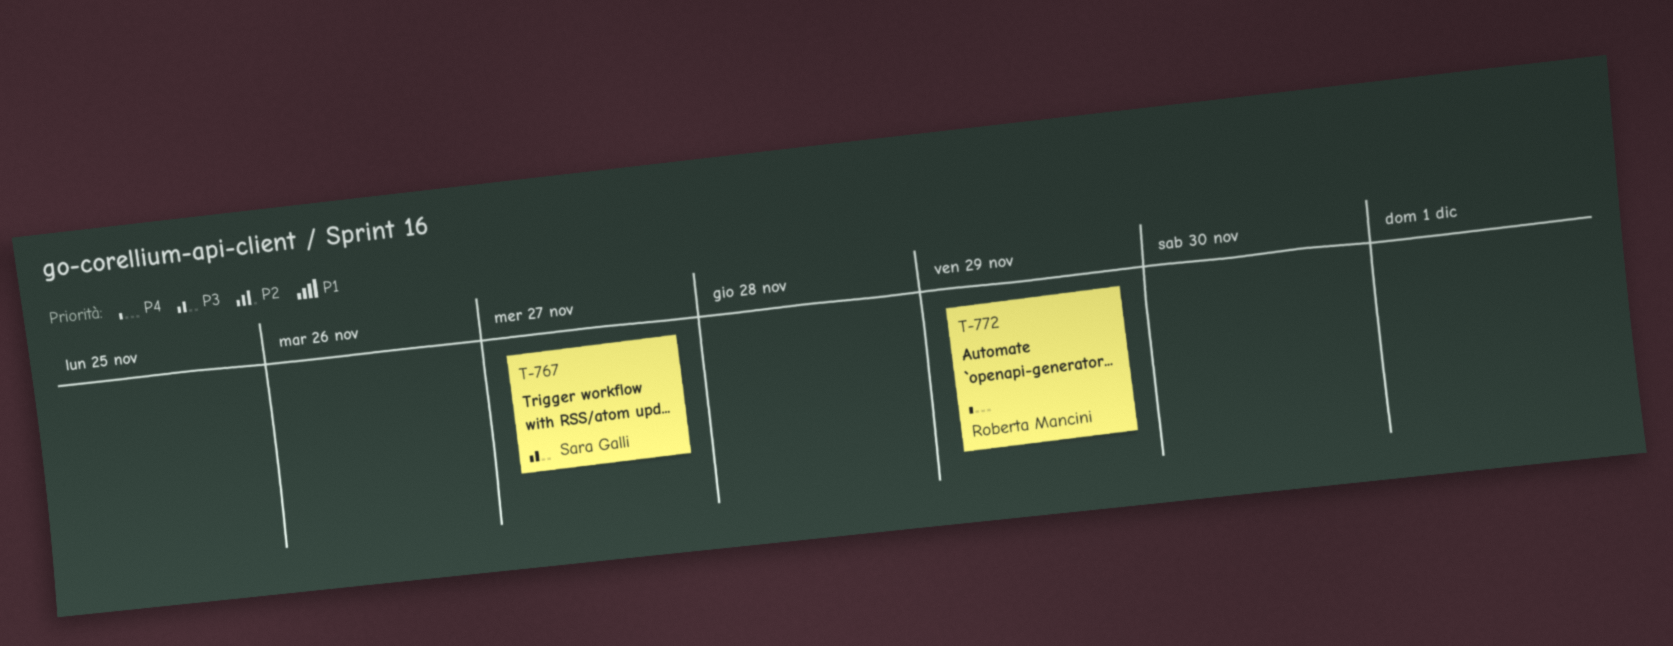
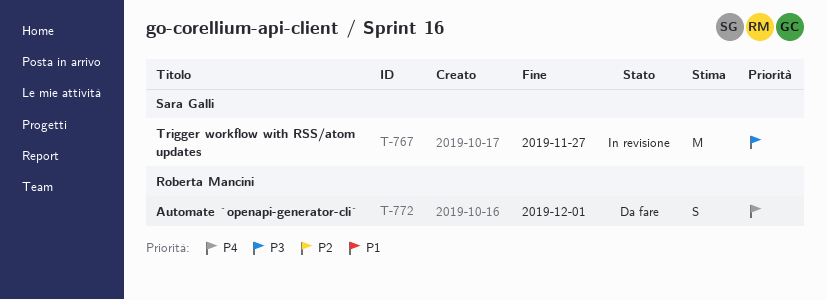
T-772, due: Nov 29 -> Dec 1

